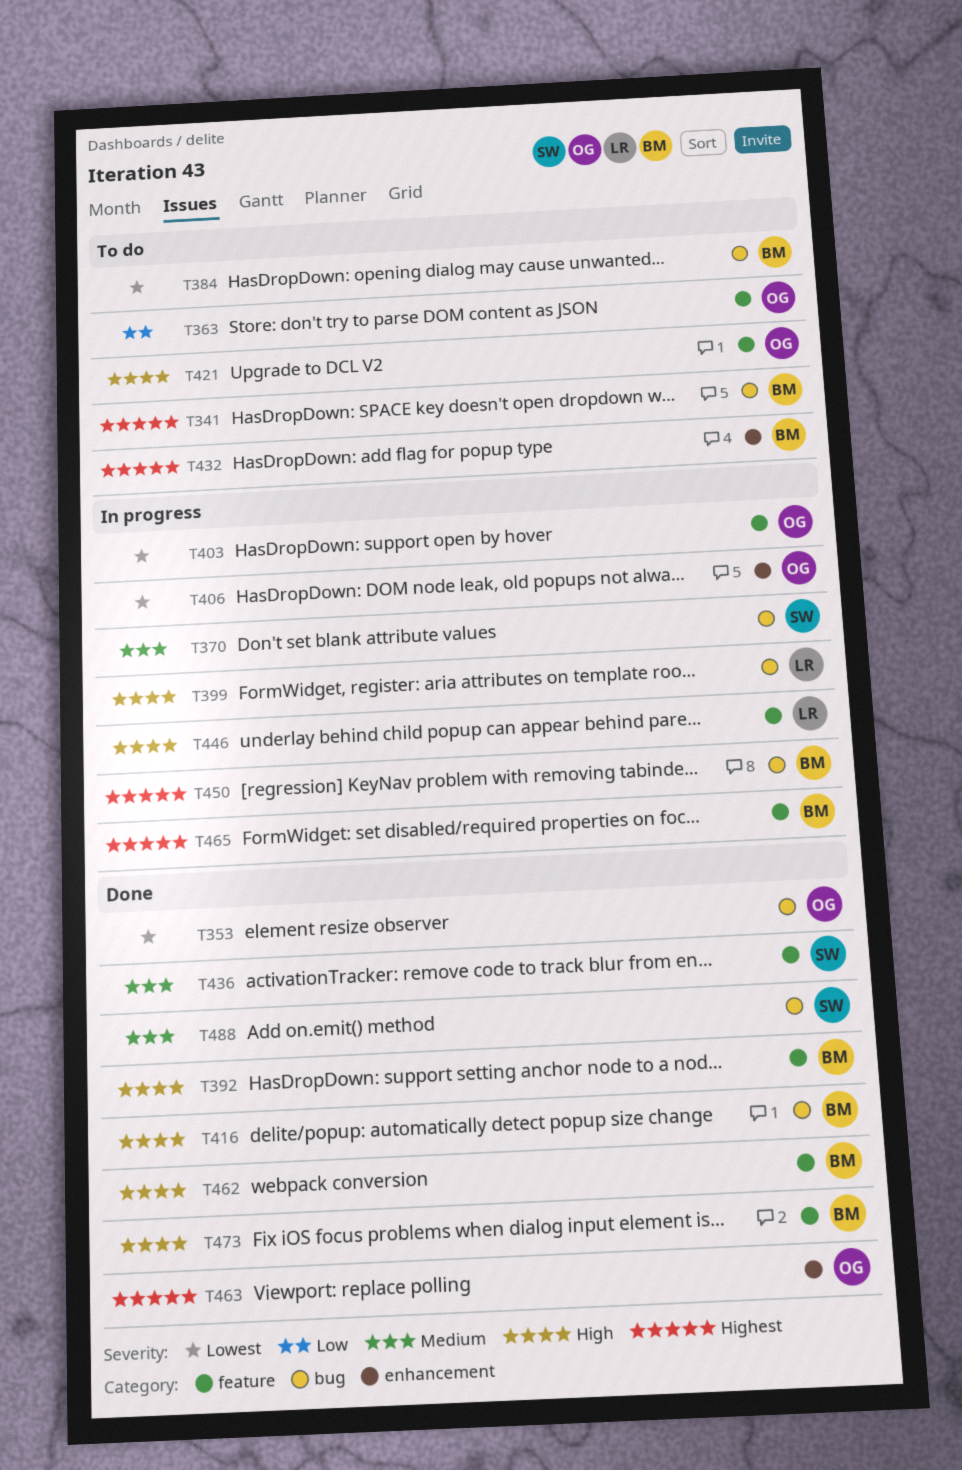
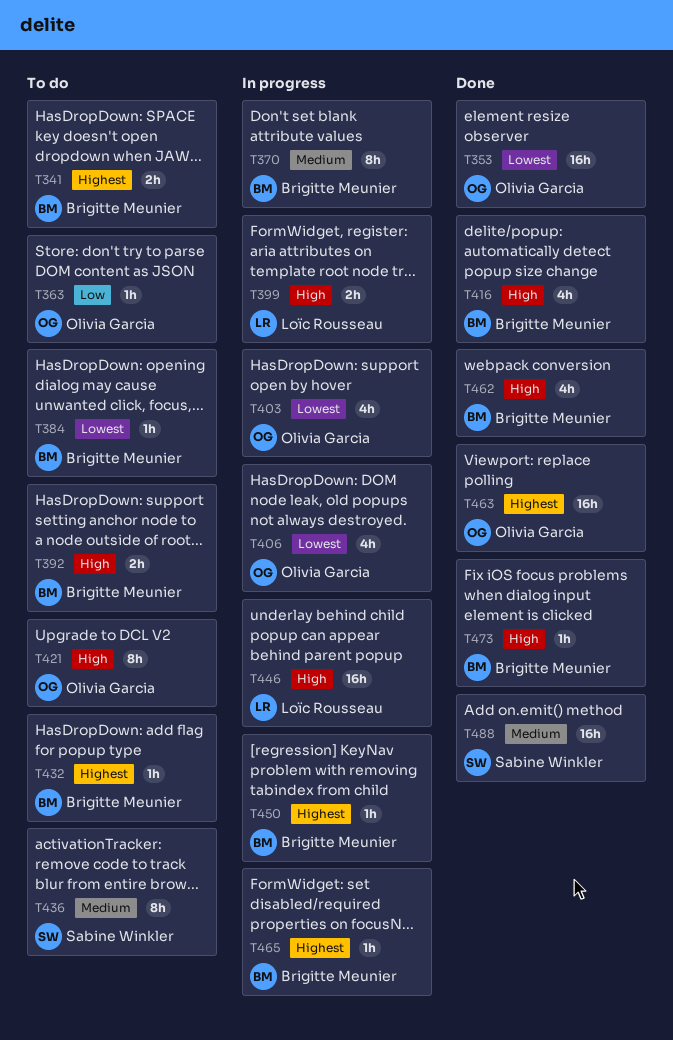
T370, owner: Sabine Winkler -> Brigitte Meunier
T392, status: Done -> To do
T436, status: Done -> To do

